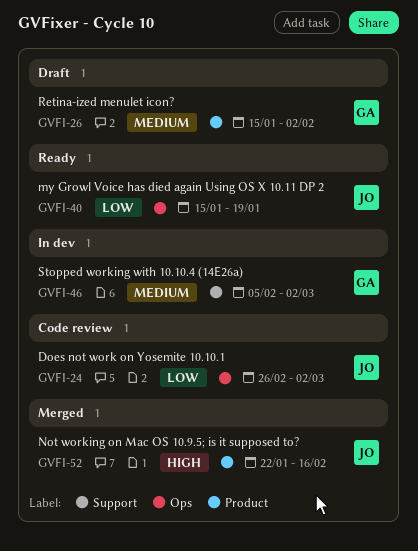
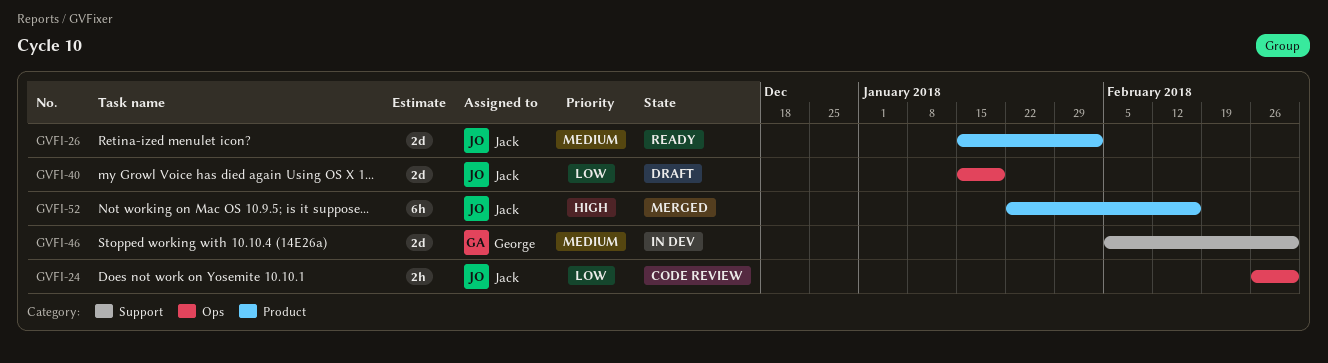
GVFI-26, status: Draft -> Ready
GVFI-26, owner: George -> Jack
GVFI-40, status: Ready -> Draft

